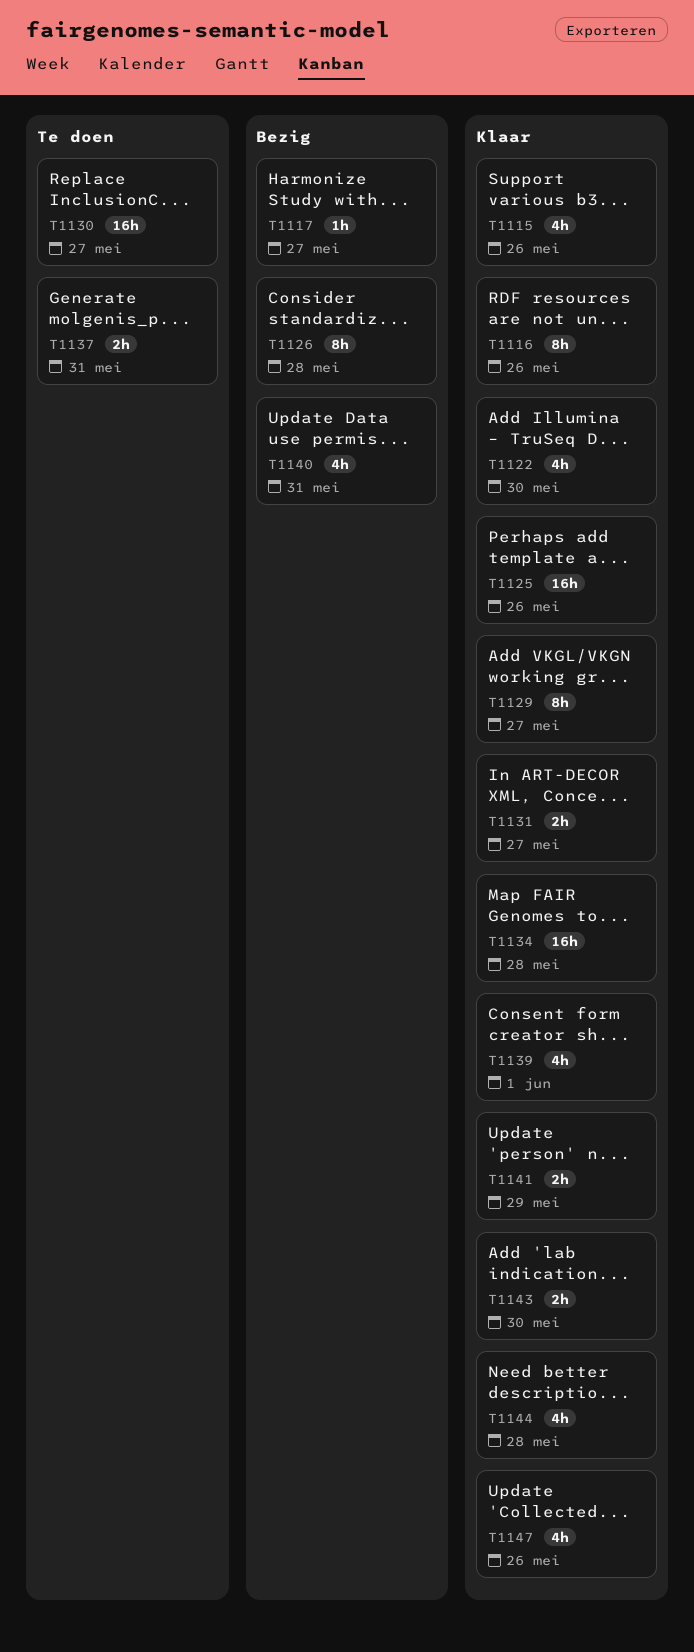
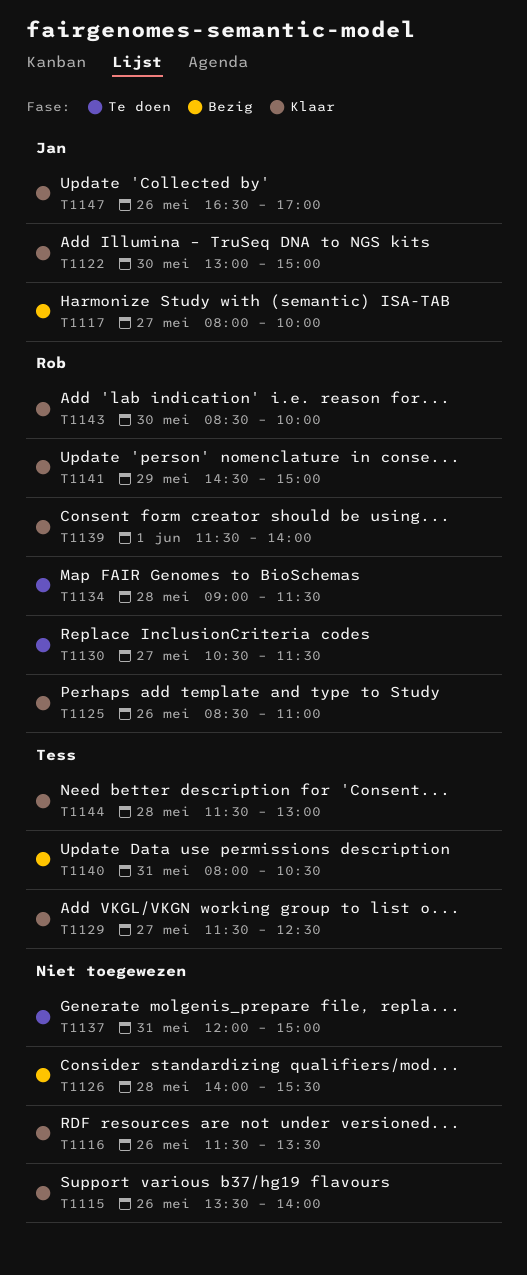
T1131: present -> none
T1134, status: Klaar -> Te doen

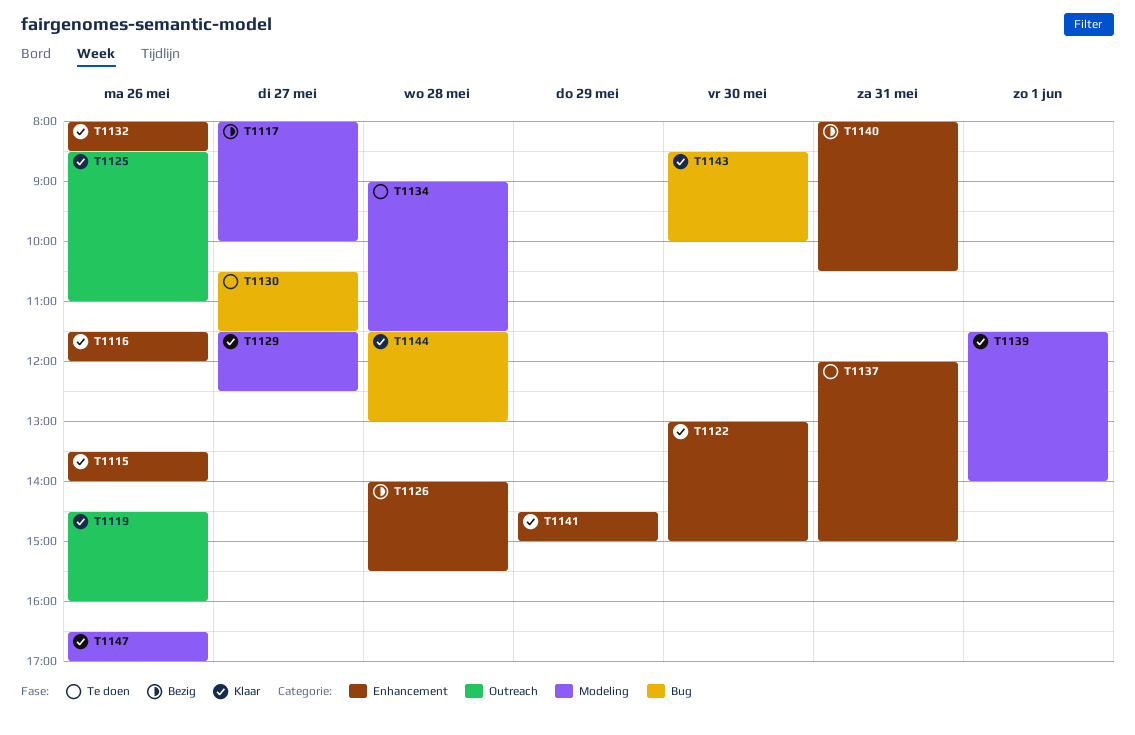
T1116, ends: 13:30 -> 12:00
T1119: none -> present
T1132: none -> present

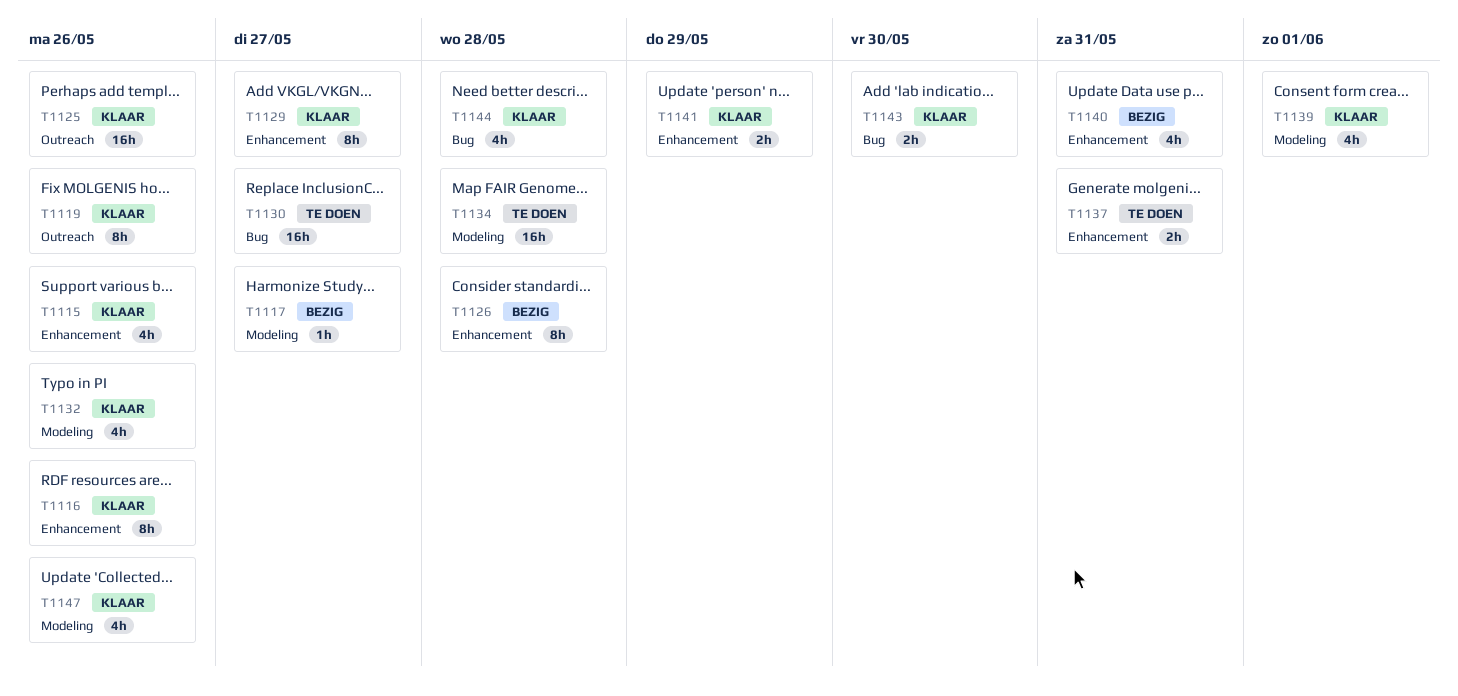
T1122: present -> none
T1129, label: Modeling -> Enhancement
T1132, label: Enhancement -> Modeling

